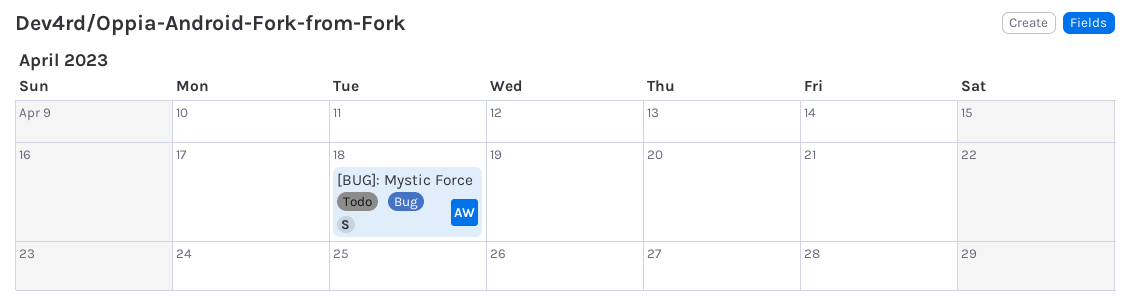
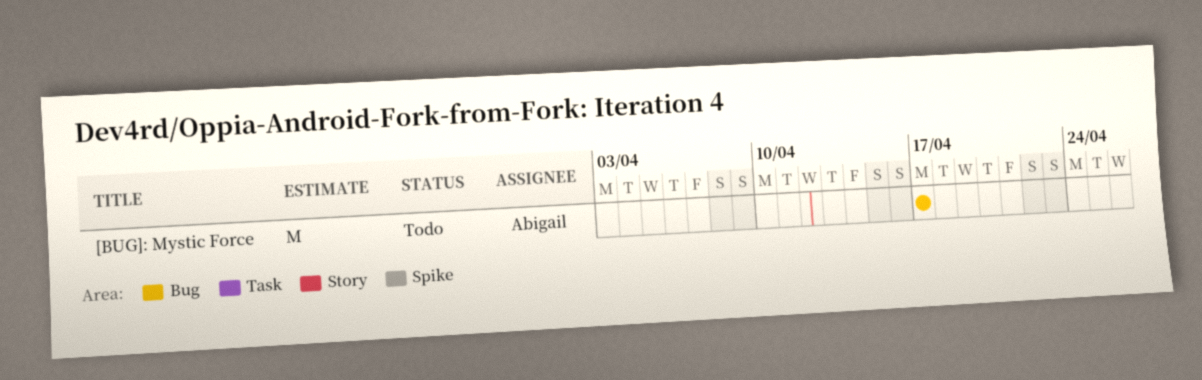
[BUG]: Mystic Force, estimate: S -> M
[BUG]: Mystic Force, due: Apr 18 -> Apr 17

